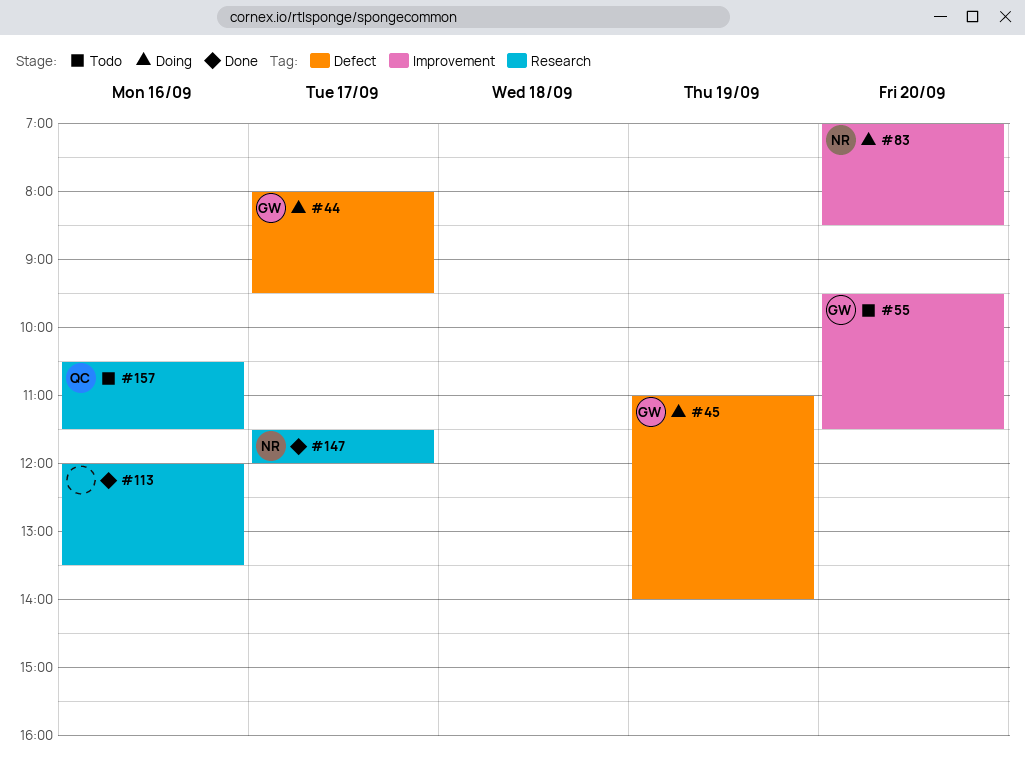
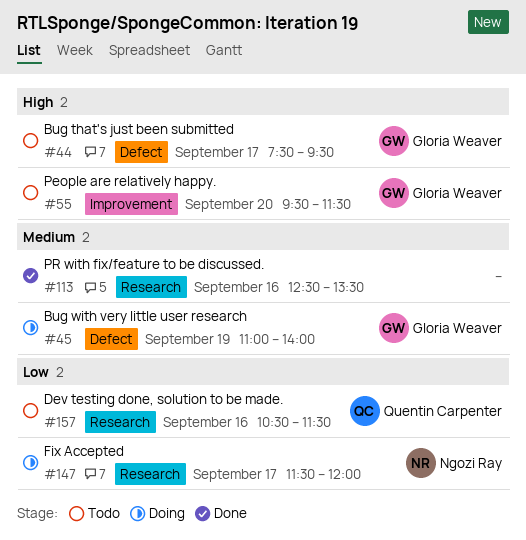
#44, status: Doing -> Todo
#44, begins: 08:00 -> 07:30
#83: present -> none
#113, begins: 12:00 -> 12:30
#147, status: Done -> Doing

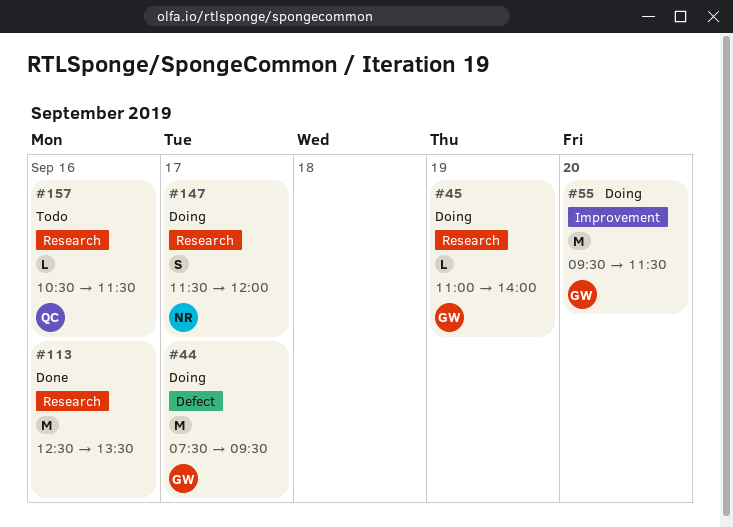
#44, status: Todo -> Doing
#45, label: Defect -> Research
#55, status: Todo -> Doing

